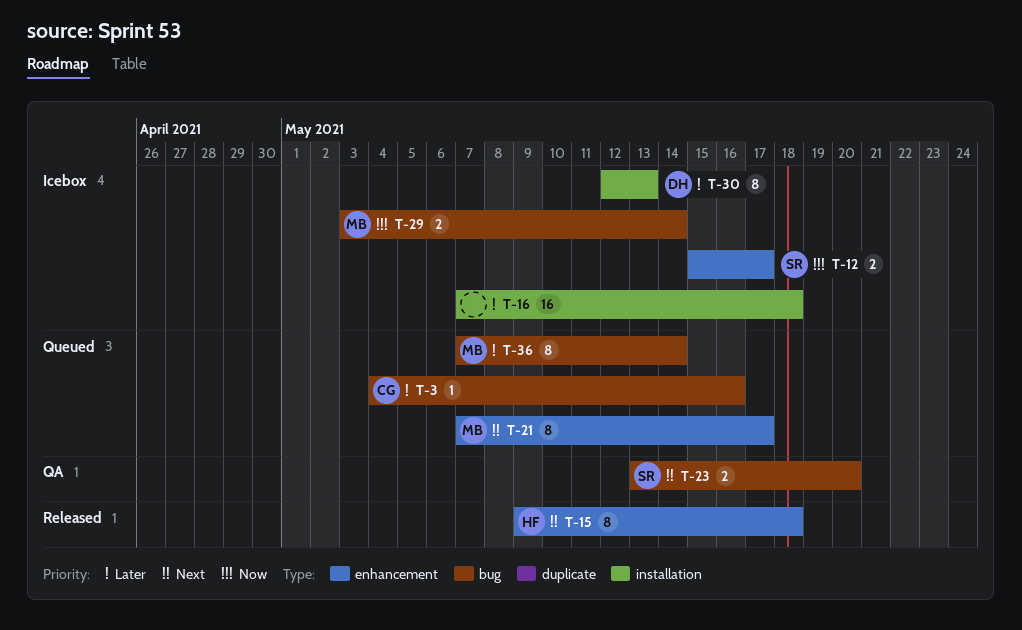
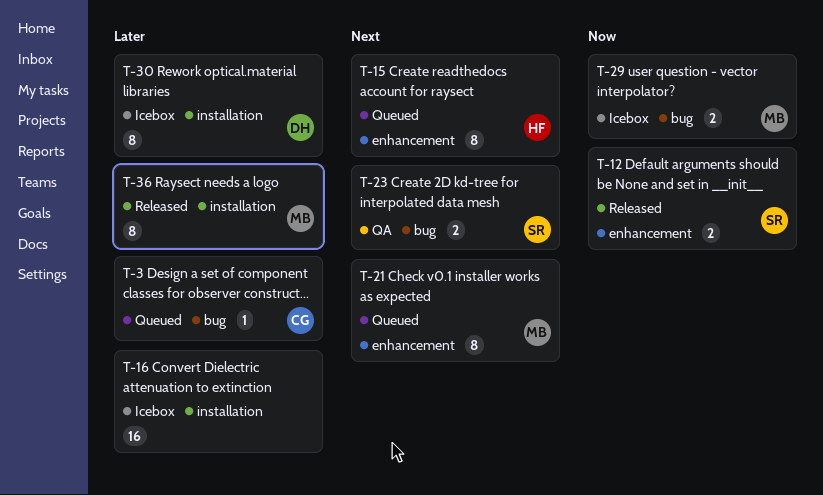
T-12, status: Icebox -> Released
T-15, status: Released -> Queued
T-36, status: Queued -> Released
T-36, label: bug -> installation

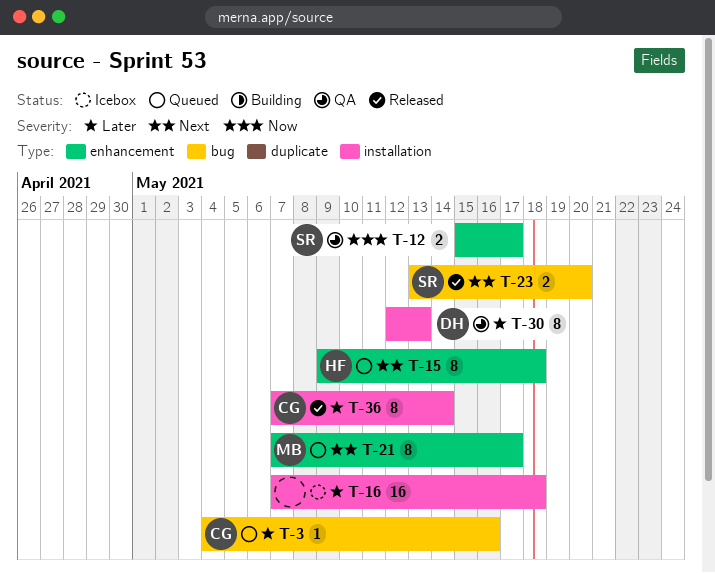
T-12, status: Released -> QA
T-23, status: QA -> Released
T-29: present -> none
T-30, status: Icebox -> QA
T-36, owner: MB -> CG

